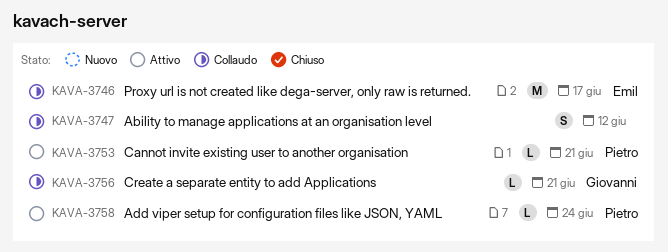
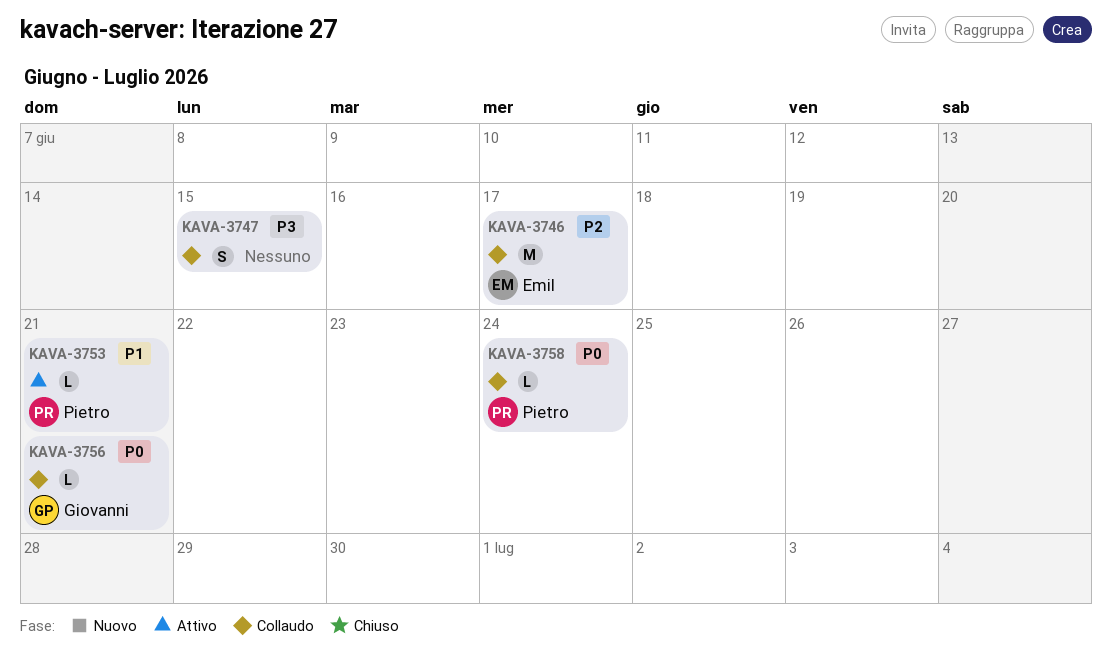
KAVA-3747, due: Jun 12 -> Jun 15
KAVA-3758, status: Attivo -> Collaudo

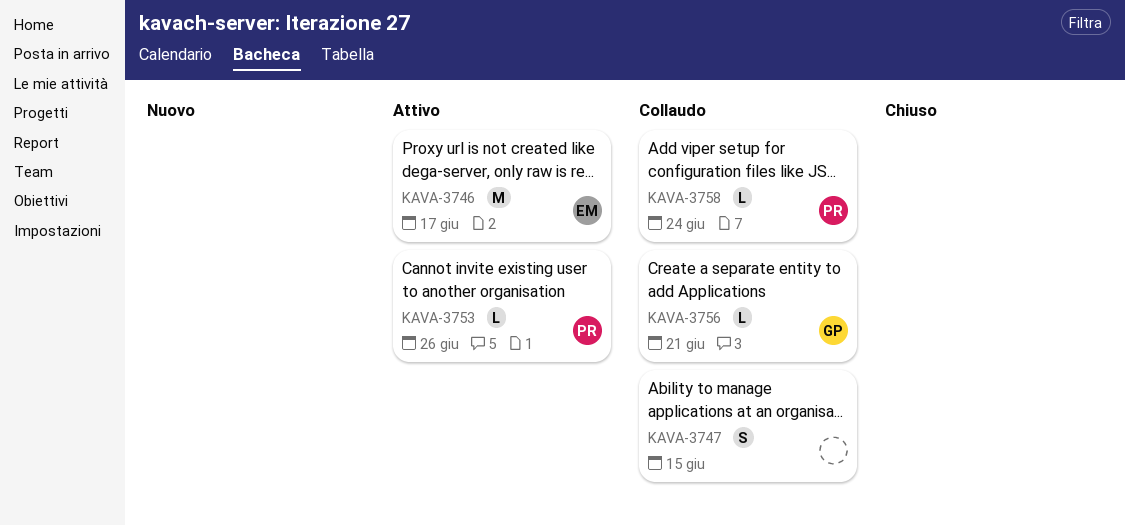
KAVA-3746, status: Collaudo -> Attivo
KAVA-3753, due: Jun 21 -> Jun 26

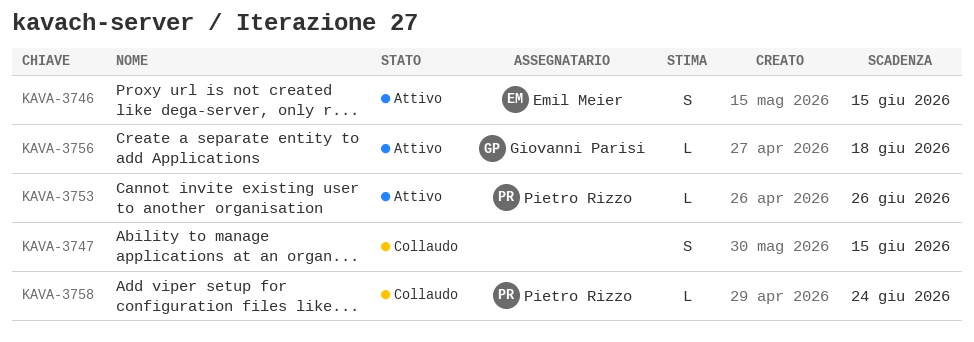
KAVA-3746, estimate: M -> S
KAVA-3746, due: Jun 17 -> Jun 15
KAVA-3756, status: Collaudo -> Attivo
KAVA-3756, due: Jun 21 -> Jun 18

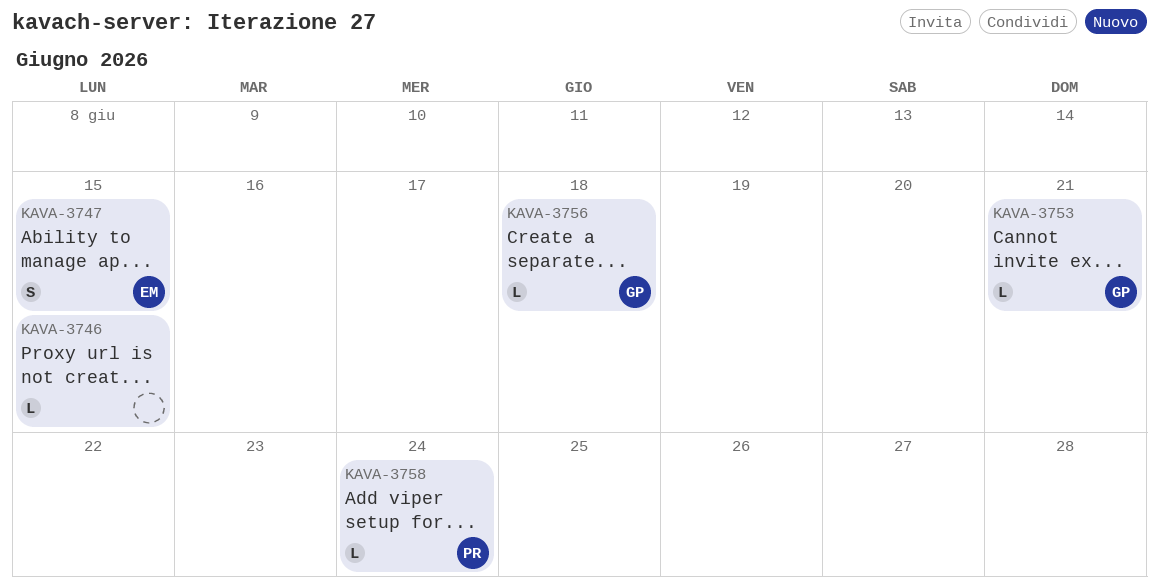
KAVA-3746, owner: Emil Meier -> none
KAVA-3746, estimate: S -> L
KAVA-3747, owner: none -> Emil Meier
KAVA-3753, owner: Pietro Rizzo -> Giovanni Parisi
KAVA-3753, due: Jun 26 -> Jun 21

